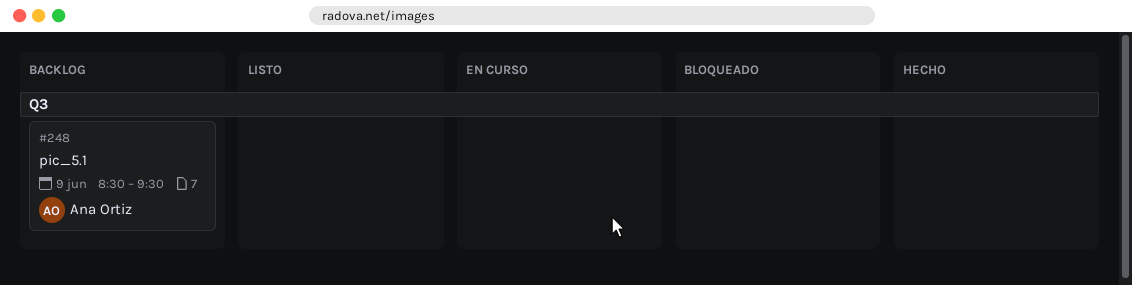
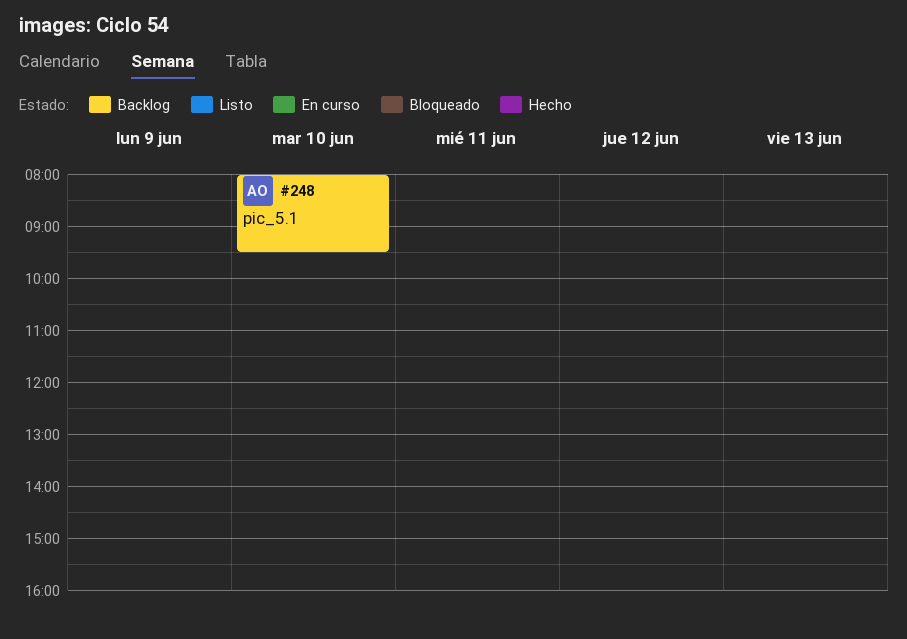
#248, day: Jun 9 -> Jun 10
#248, begins: 08:30 -> 08:00

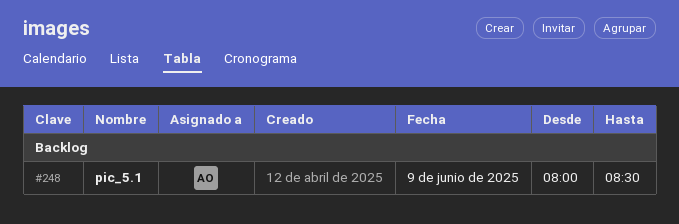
#248, day: Jun 10 -> Jun 9
#248, ends: 09:30 -> 08:30

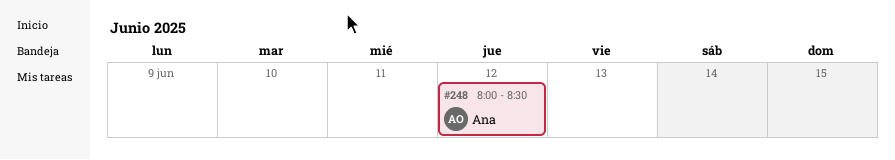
#248, day: Jun 9 -> Jun 12

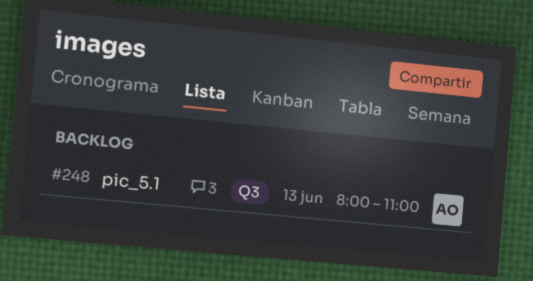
#248, day: Jun 12 -> Jun 13
#248, ends: 08:30 -> 11:00

